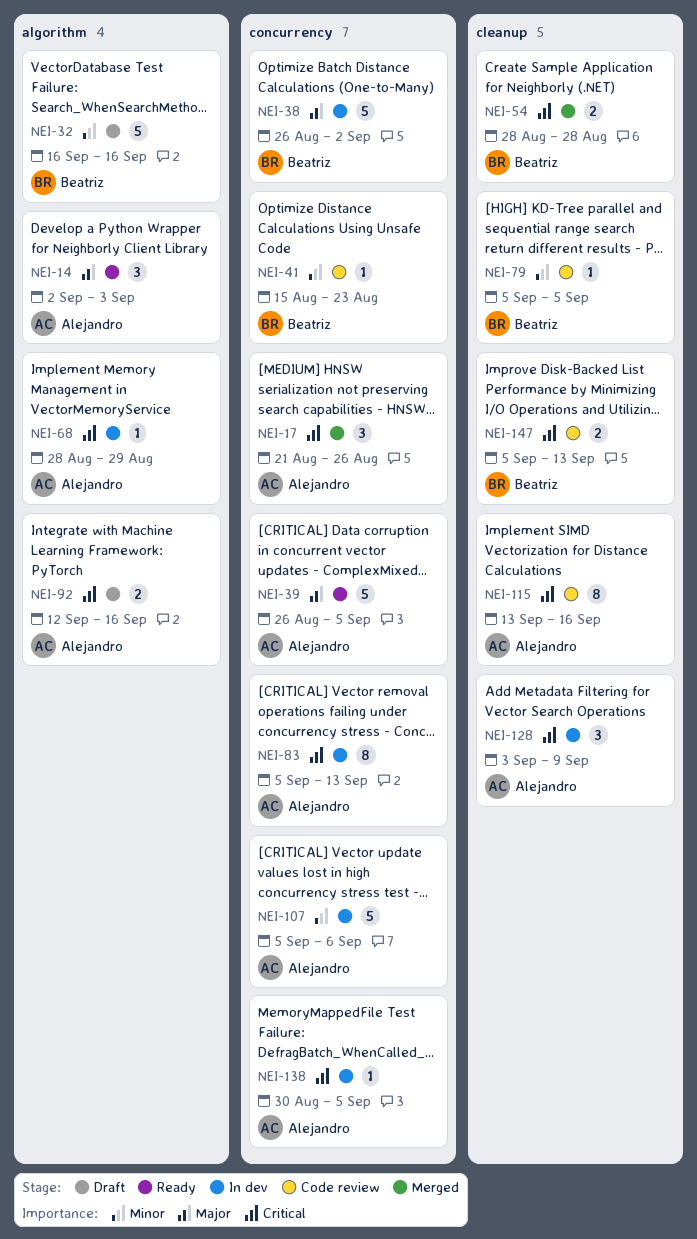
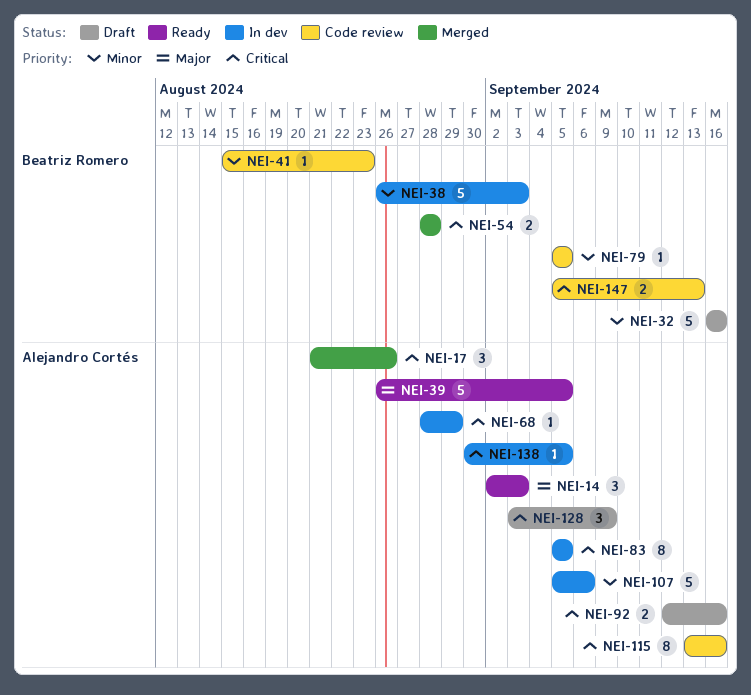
NEI-38, priority: Major -> Minor
NEI-38, due: Sep 2 -> Sep 3
NEI-83, due: Sep 13 -> Sep 5
NEI-128, status: In dev -> Draft

